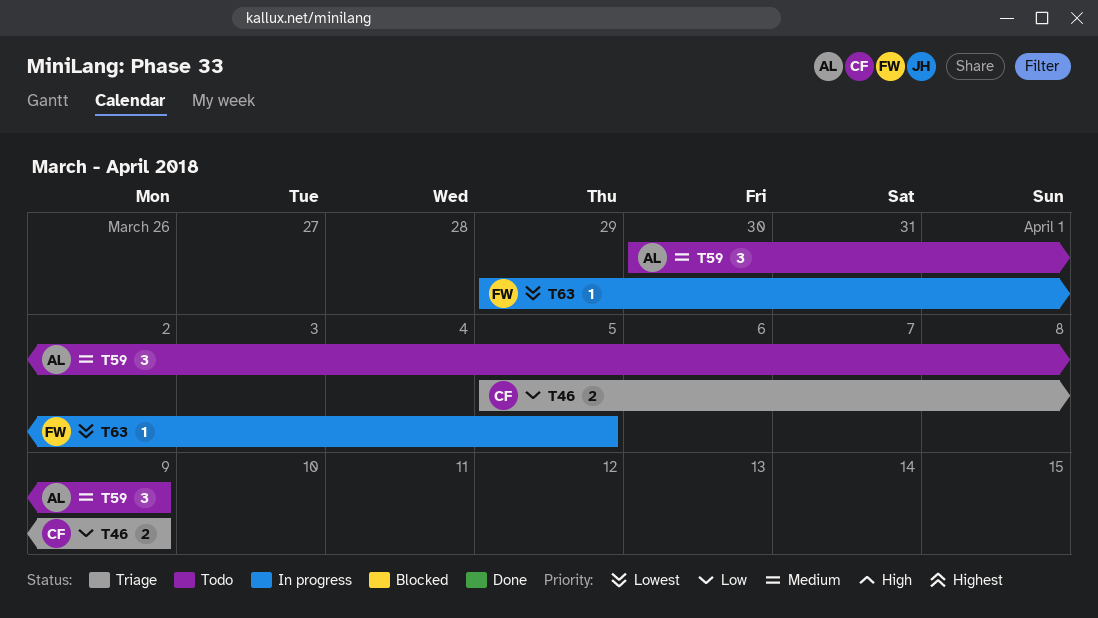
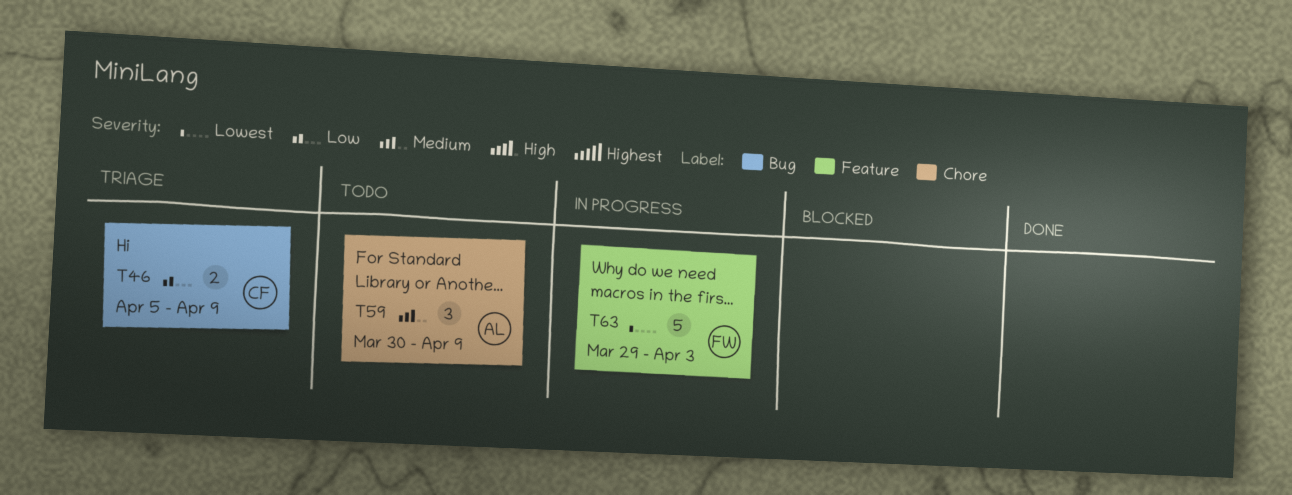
T63, estimate: 1 -> 5
T63, due: Apr 5 -> Apr 3

